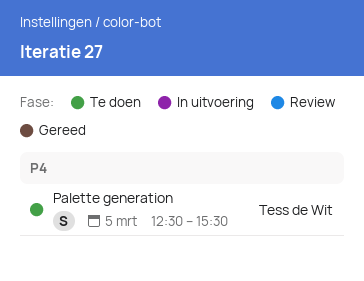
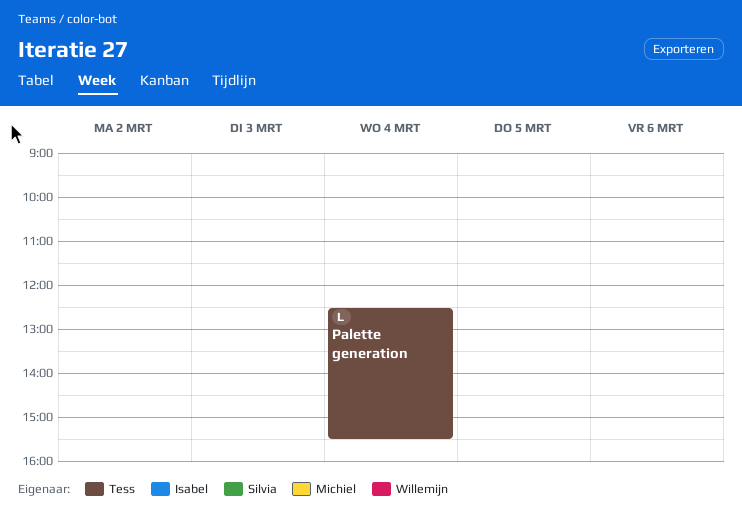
Palette generation, estimate: S -> L
Palette generation, day: Mar 5 -> Mar 4

